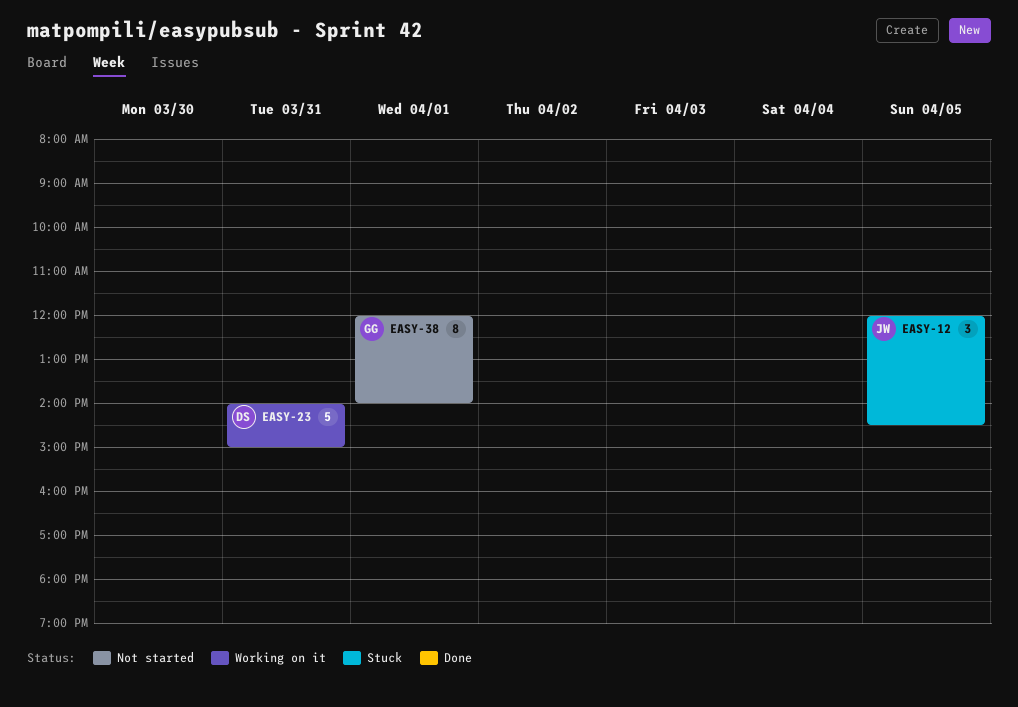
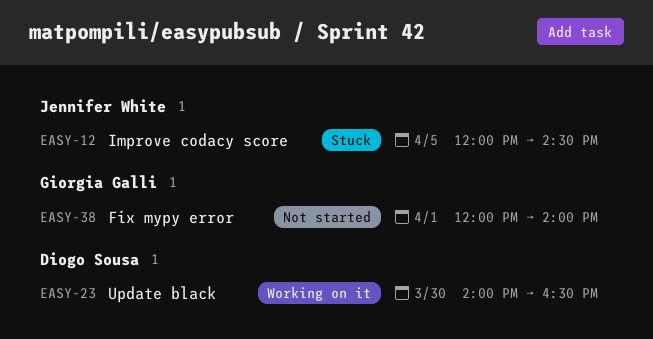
EASY-23, day: Mar 31 -> Mar 30
EASY-23, ends: 15:00 -> 16:30

